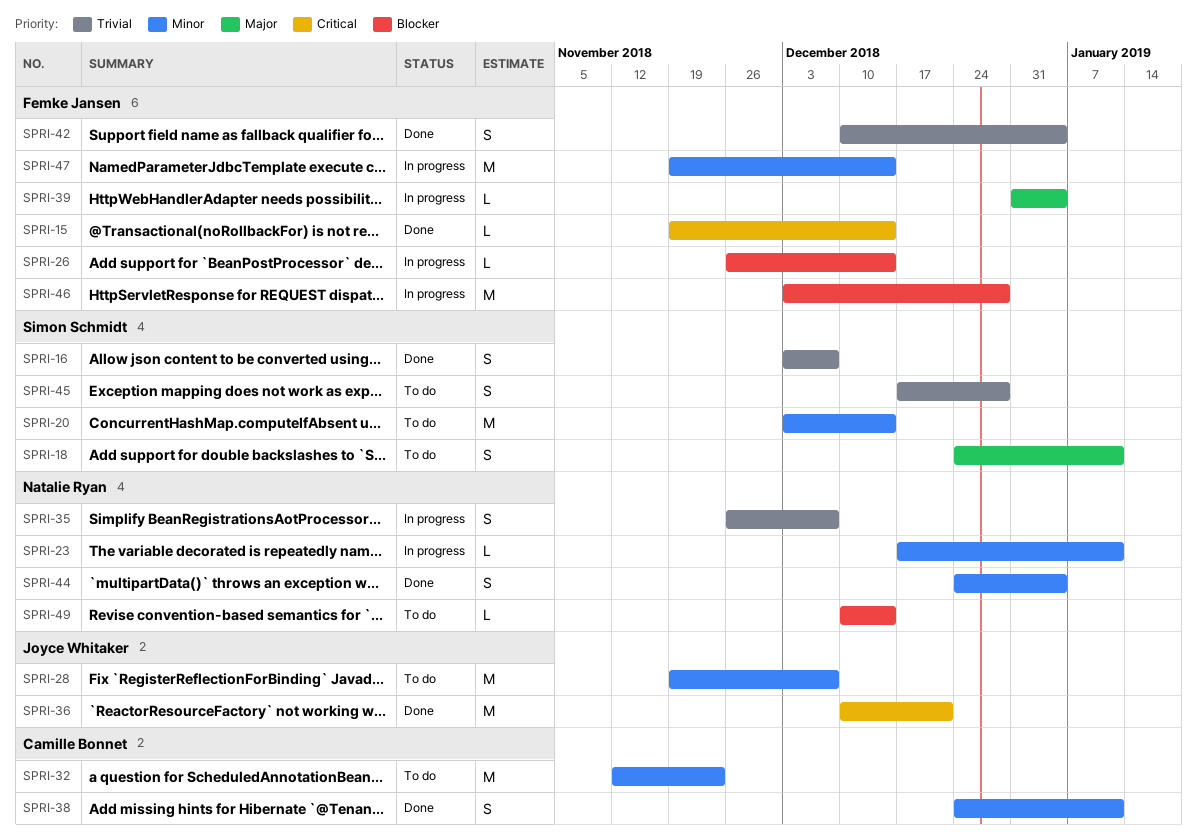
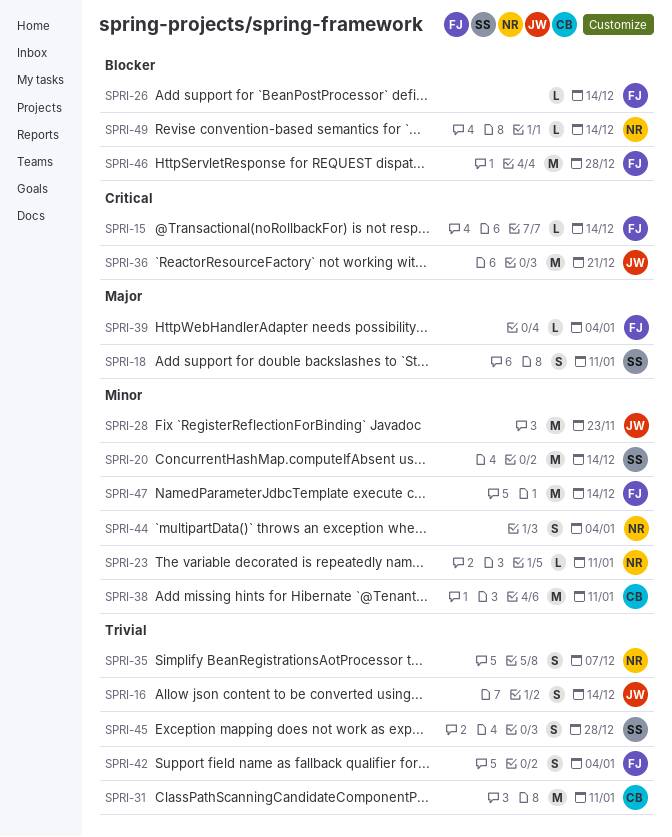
SPRI-16, owner: Simon Schmidt -> Joyce Whitaker
SPRI-16, due: Dec 7 -> Dec 14
SPRI-28, due: Dec 7 -> Nov 23
SPRI-31: none -> present
SPRI-32: present -> none
SPRI-38, estimate: S -> M

